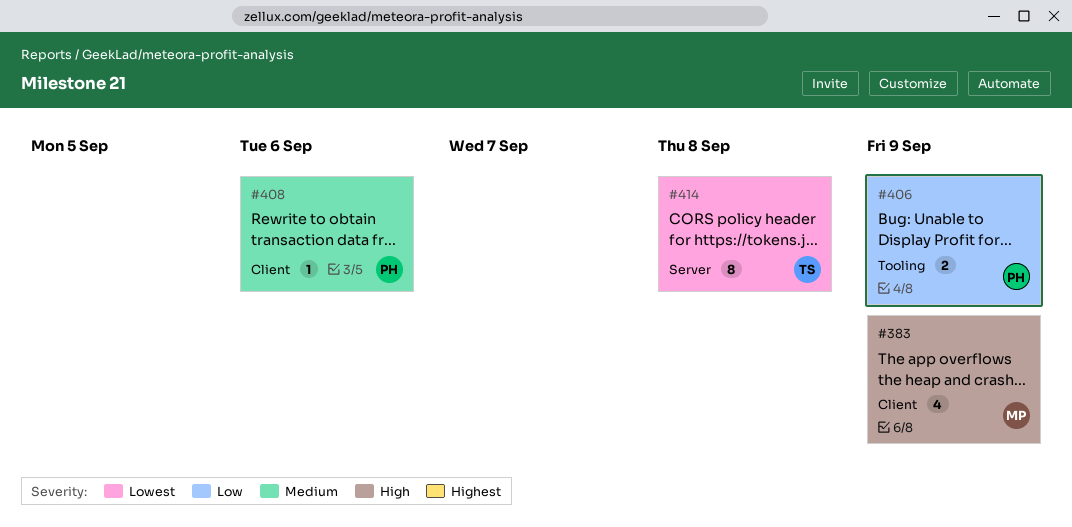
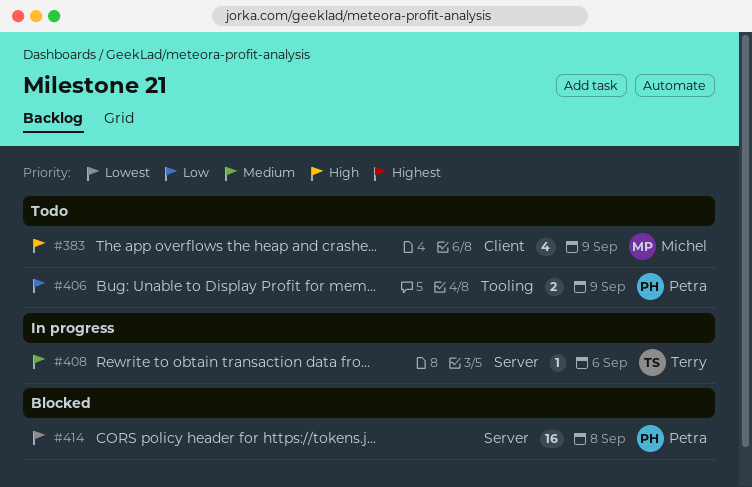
#408, owner: Petra -> Terry
#408, label: Client -> Server
#414, owner: Terry -> Petra
#414, estimate: 8 -> 16

